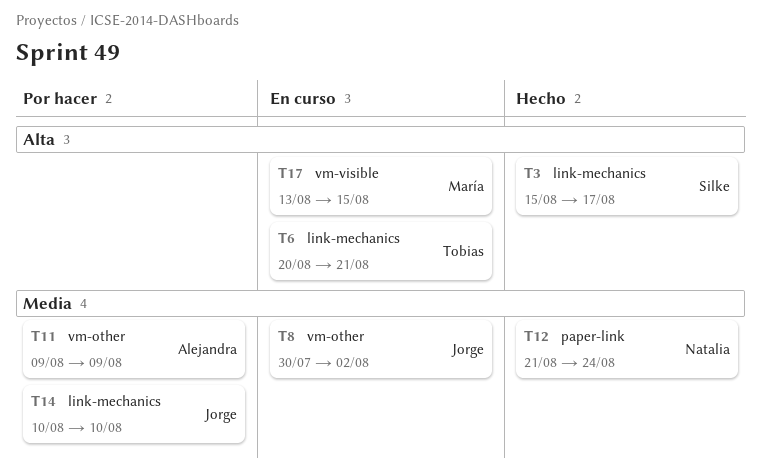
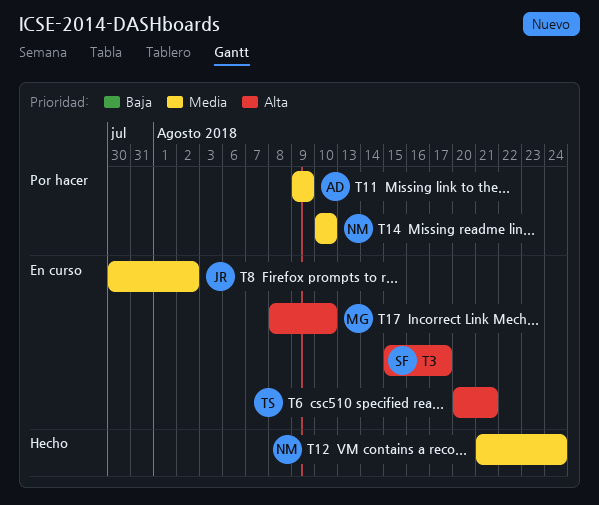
T3, status: Hecho -> En curso
T14, owner: Jorge -> Natalia
T17, start: Aug 13 -> Aug 8
T17, due: Aug 15 -> Aug 10

